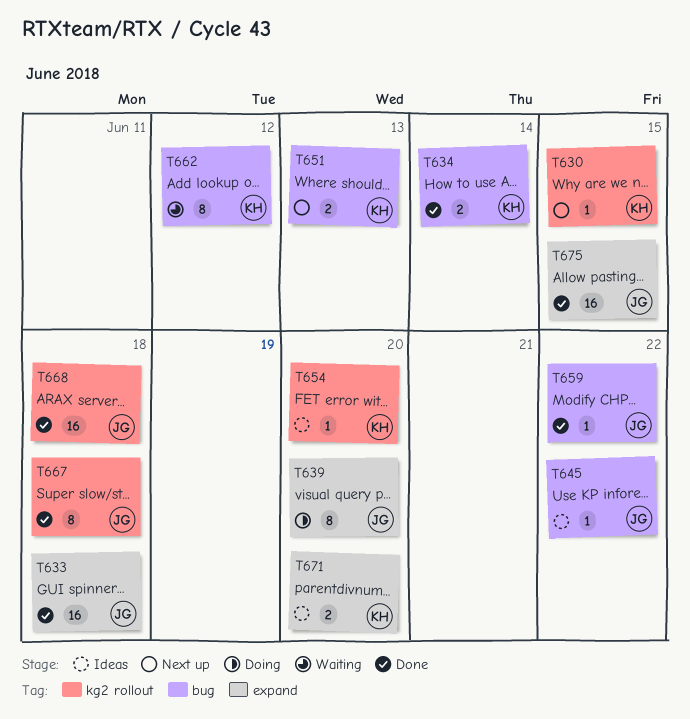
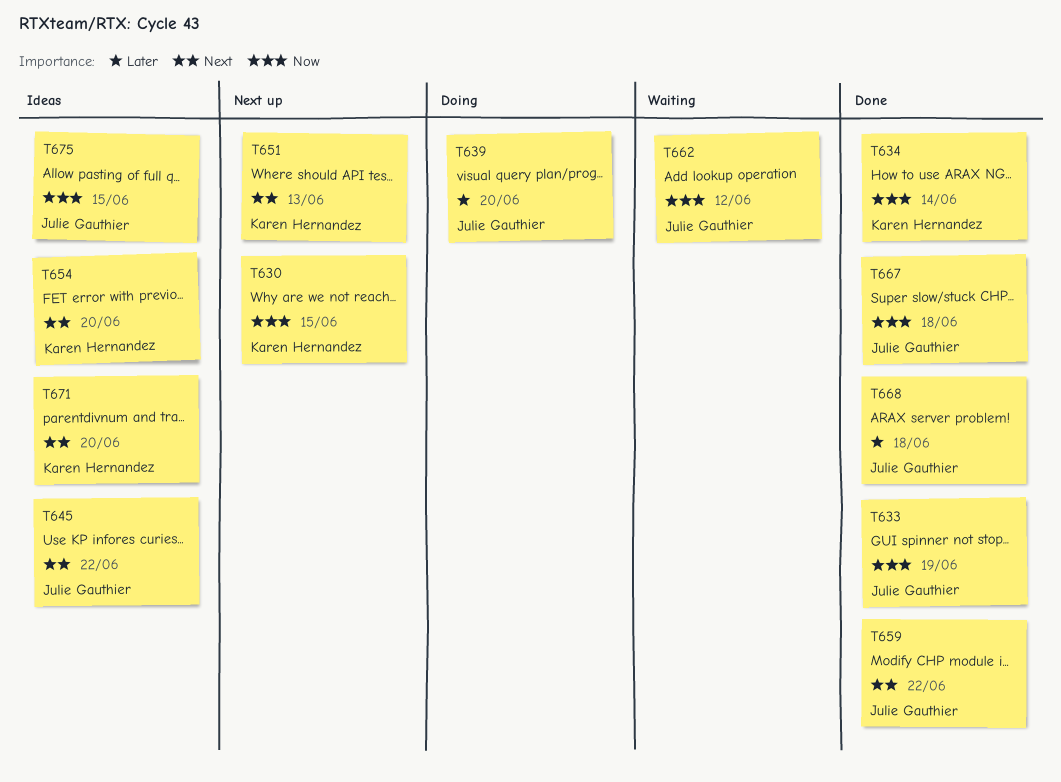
T633, due: Jun 18 -> Jun 19
T662, owner: Karen Hernandez -> Julie Gauthier
T675, status: Done -> Ideas

